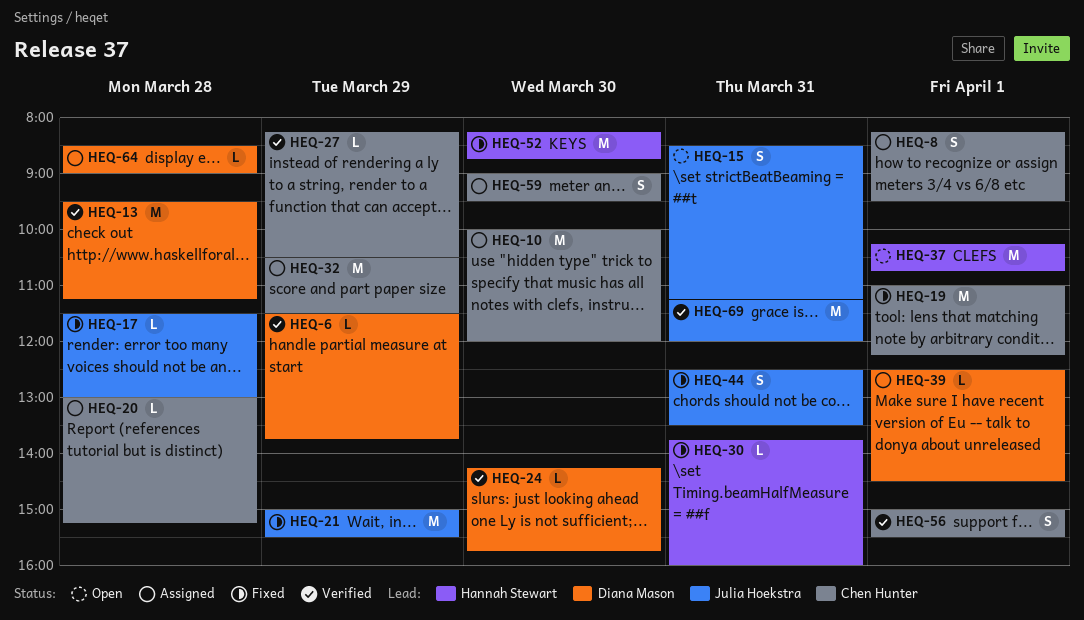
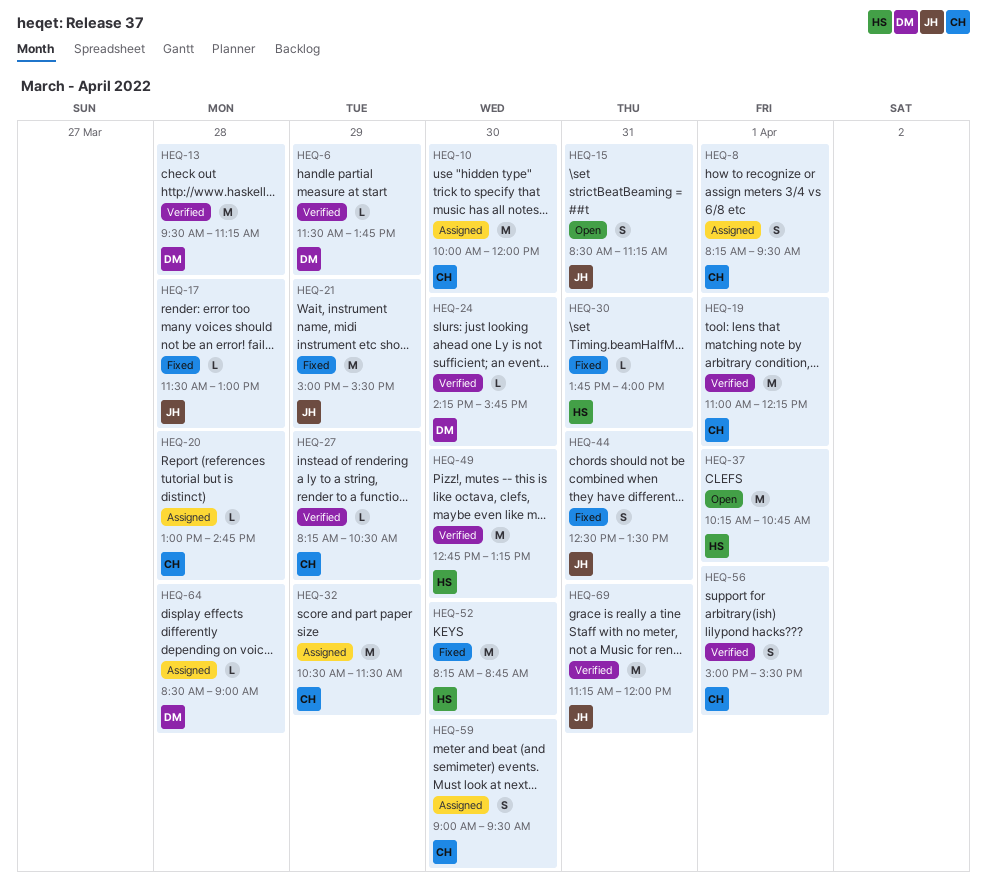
HEQ-19, status: Fixed -> Verified
HEQ-20, ends: 15:15 -> 14:45
HEQ-39: present -> none
HEQ-49: none -> present

